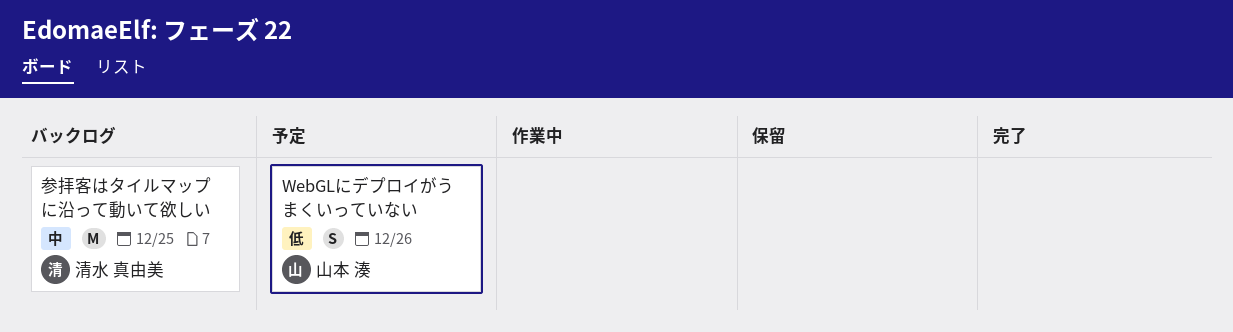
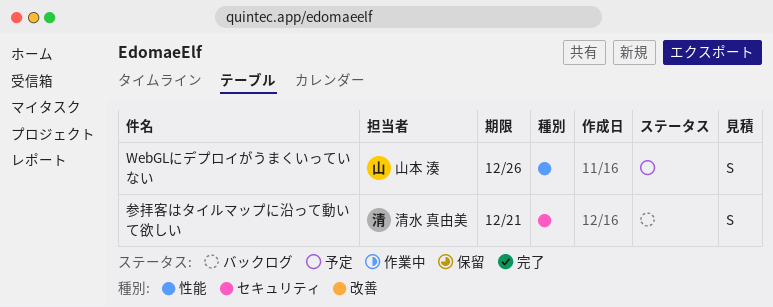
参拝客はタイルマップに沿って動いて欲しい, estimate: M -> S
参拝客はタイルマップに沿って動いて欲しい, due: Dec 25 -> Dec 21

